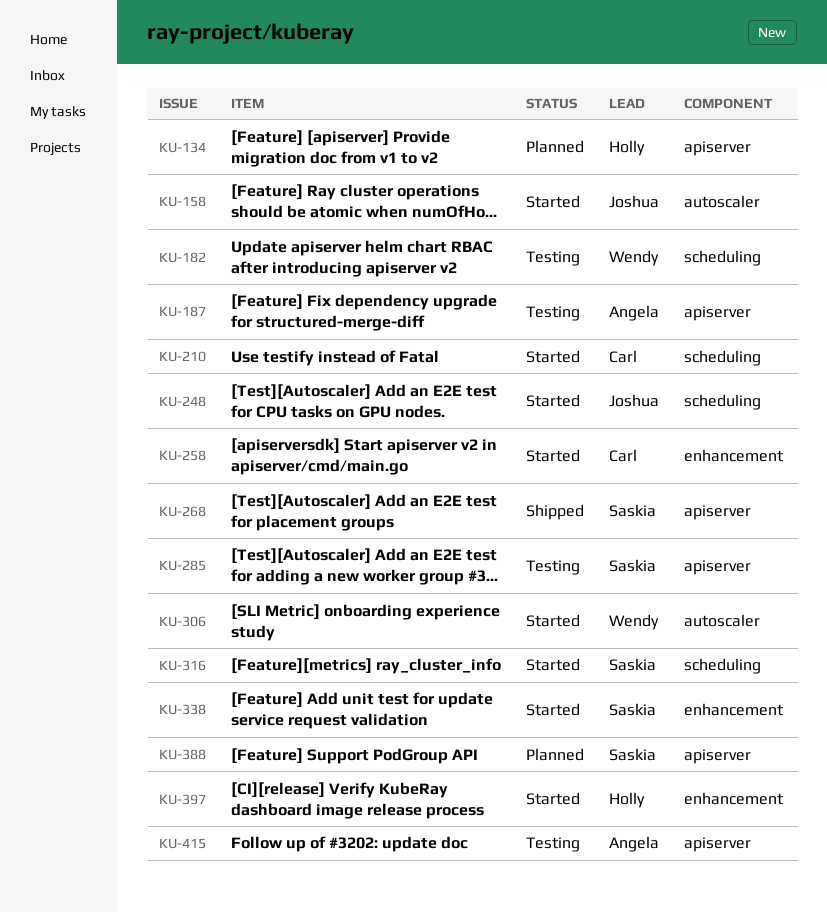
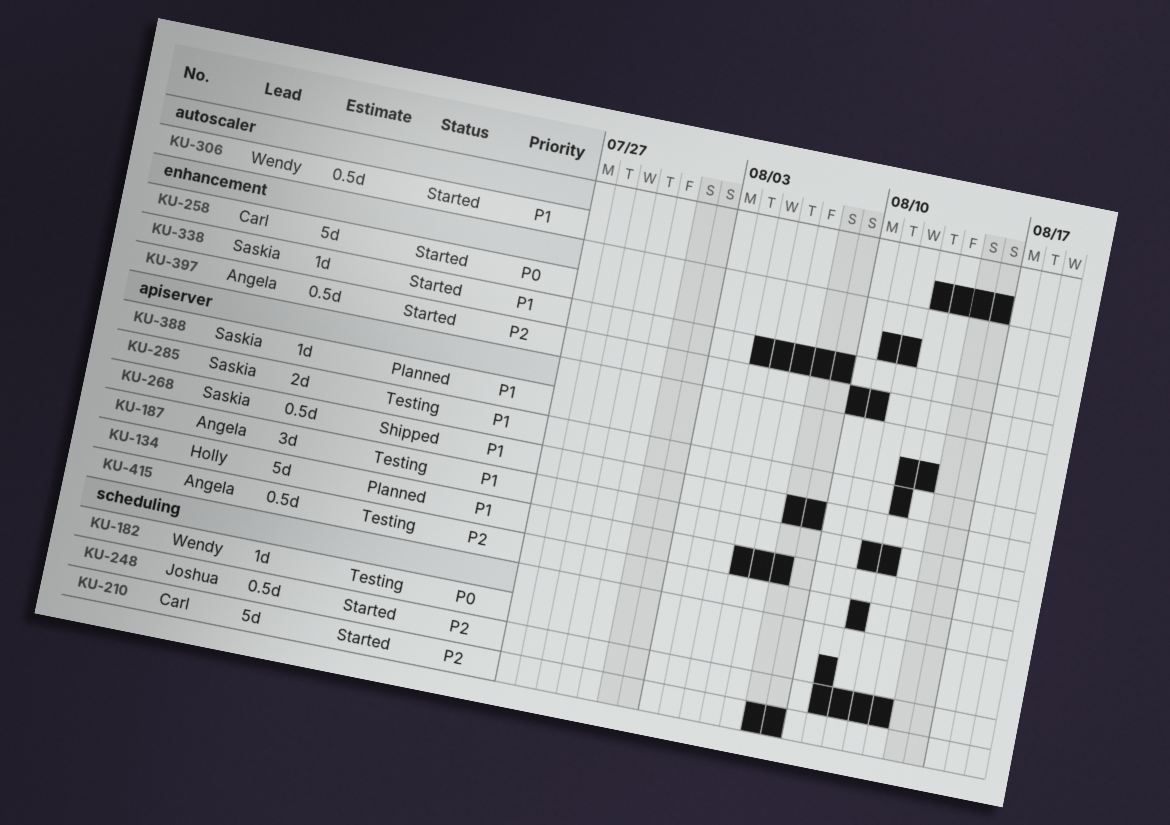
KU-158: present -> none
KU-316: present -> none
KU-397, owner: Holly -> Angela

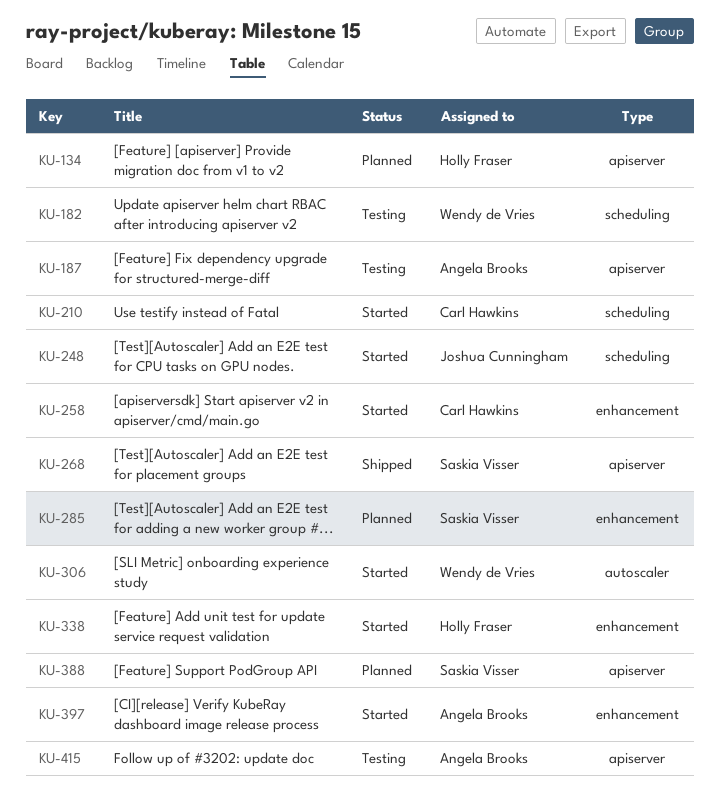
KU-285, status: Testing -> Planned
KU-285, label: apiserver -> enhancement
KU-338, owner: Saskia Visser -> Holly Fraser

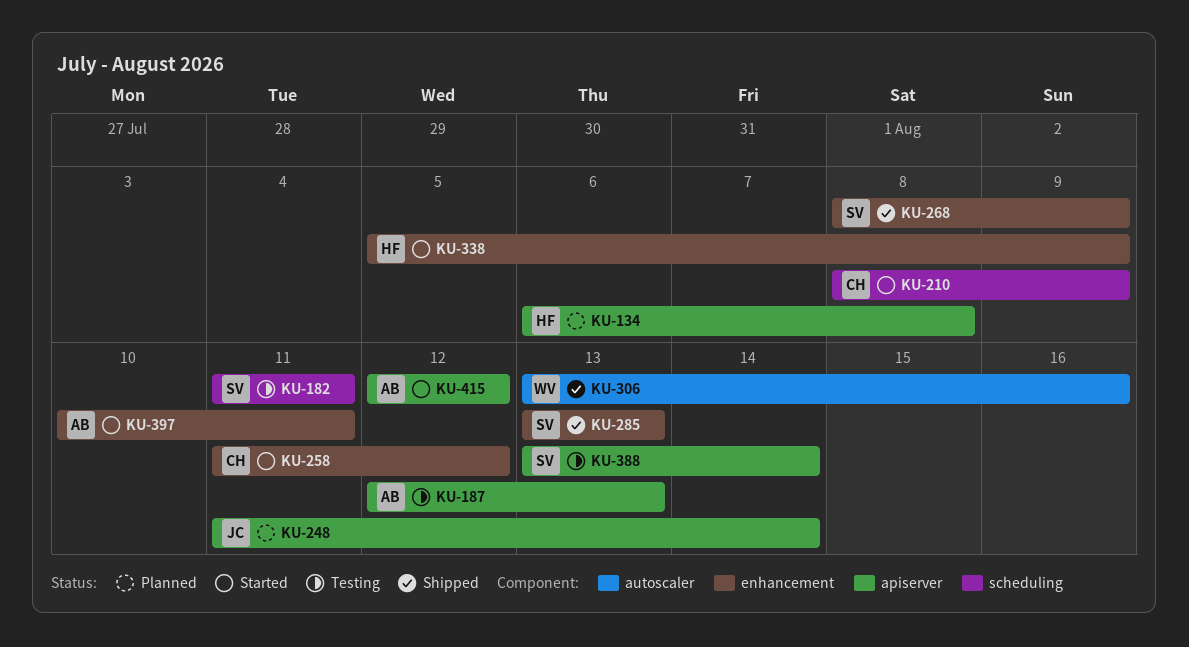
KU-182, owner: Wendy de Vries -> Saskia Visser
KU-248, status: Started -> Planned
KU-248, label: scheduling -> apiserver
KU-268, label: apiserver -> enhancement
KU-285, status: Planned -> Shipped
KU-306, status: Started -> Shipped
KU-388, status: Planned -> Testing
KU-415, status: Testing -> Started

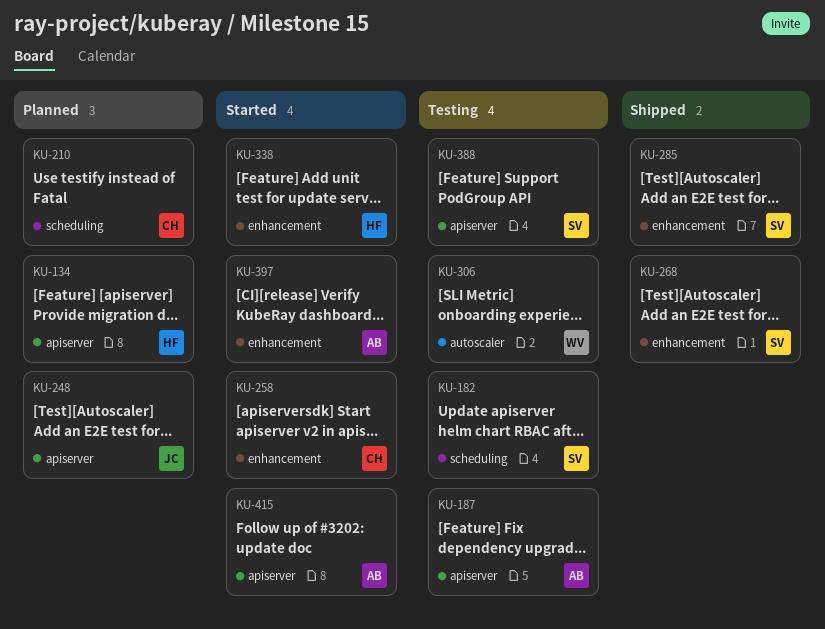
KU-210, status: Started -> Planned
KU-306, status: Shipped -> Testing

